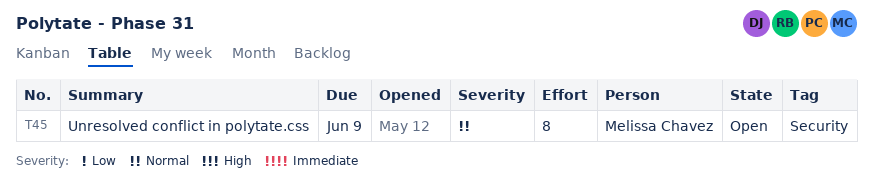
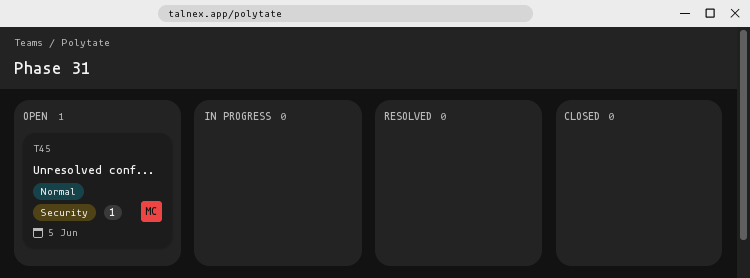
T45, estimate: 8 -> 1
T45, due: Jun 9 -> Jun 5

